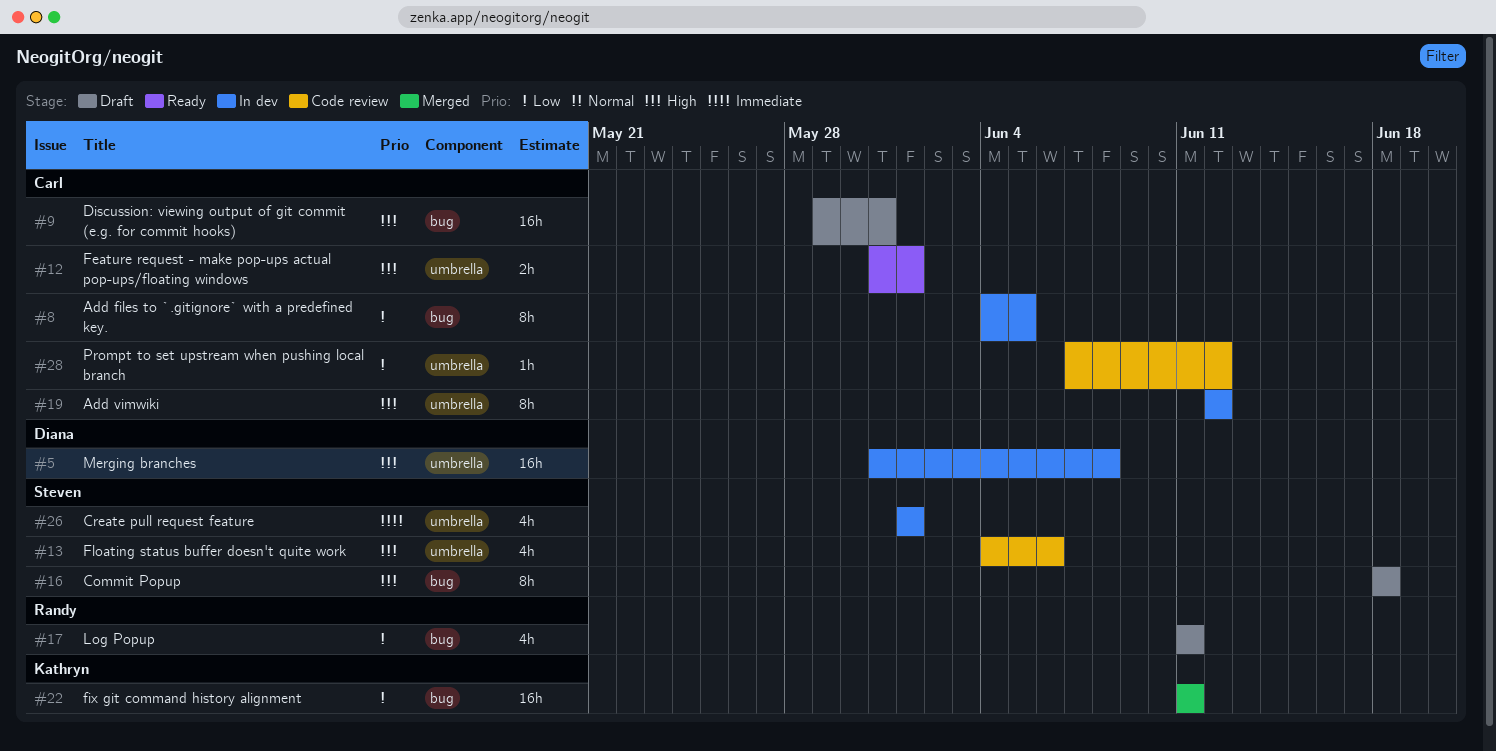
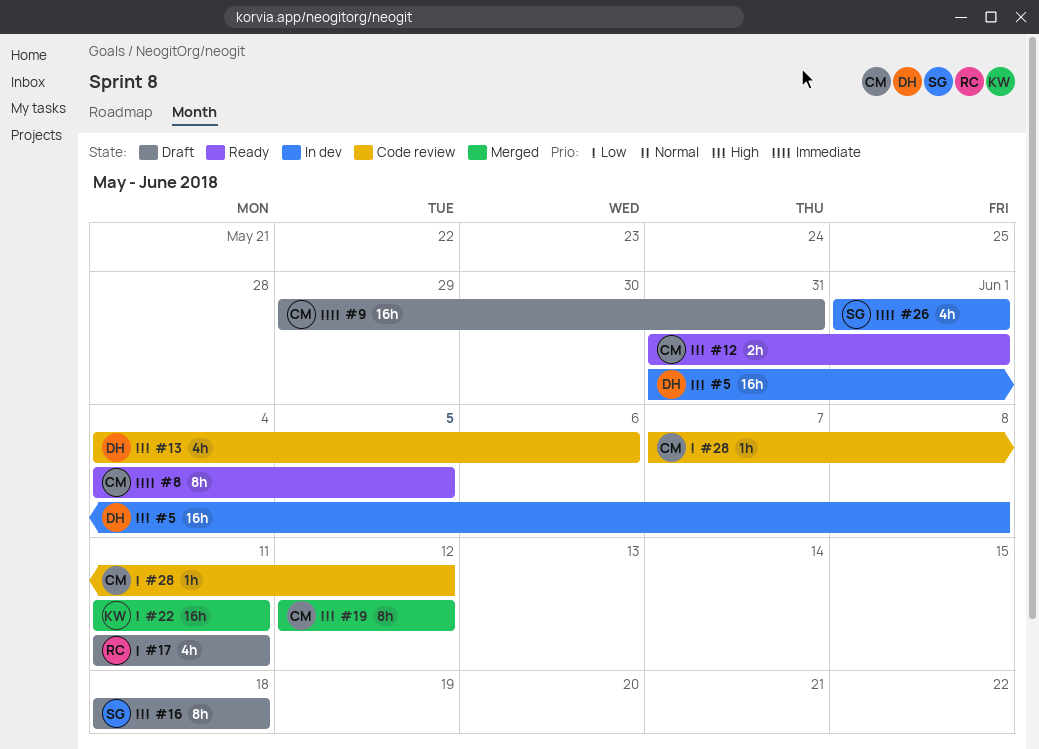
#8, status: In dev -> Ready
#8, priority: Low -> Immediate
#9, priority: High -> Immediate
#13, owner: Steven -> Diana
#19, status: In dev -> Merged

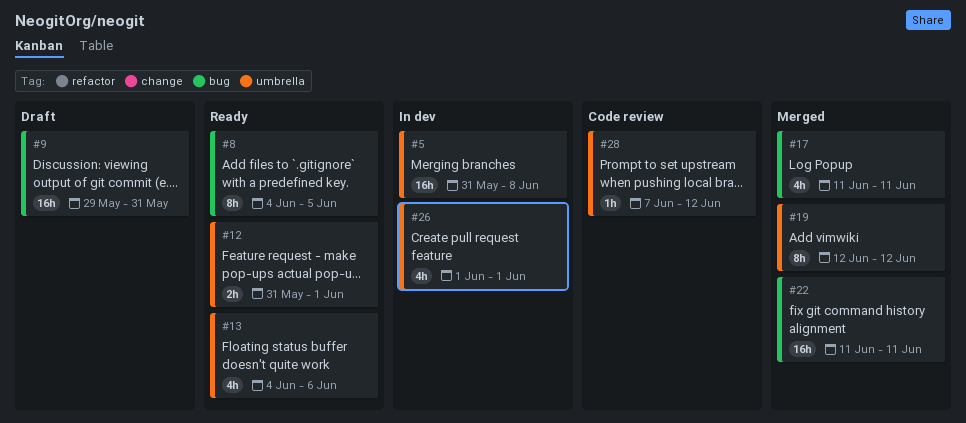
#13, status: Code review -> Ready
#16: present -> none
#17, status: Draft -> Merged

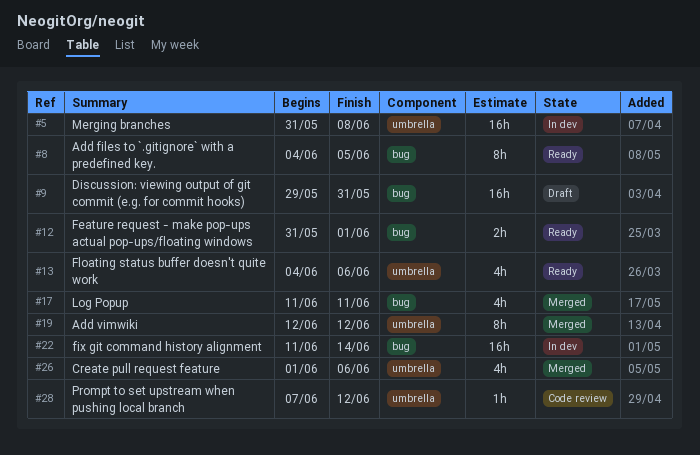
#12, label: umbrella -> bug
#22, status: Merged -> In dev
#22, due: Jun 11 -> Jun 14
#26, status: In dev -> Merged
#26, due: Jun 1 -> Jun 6

